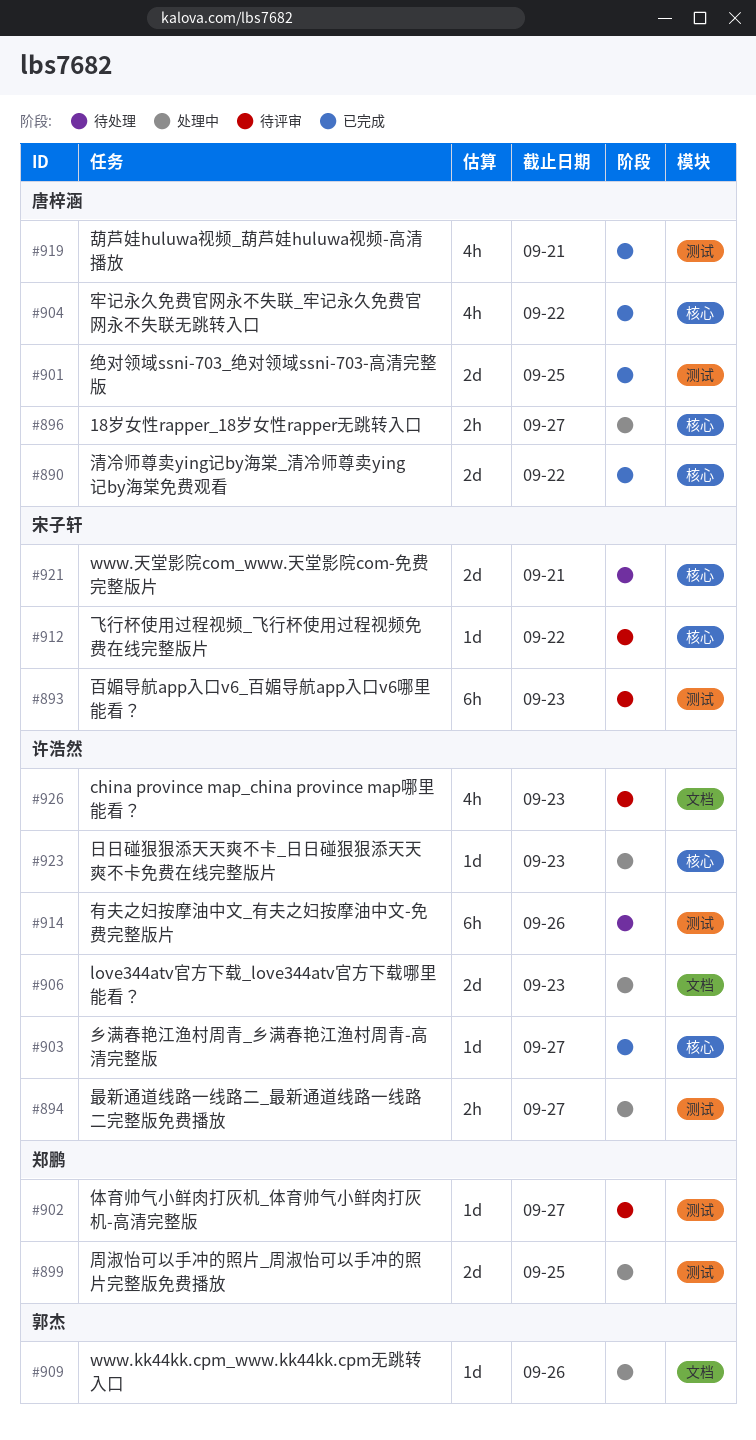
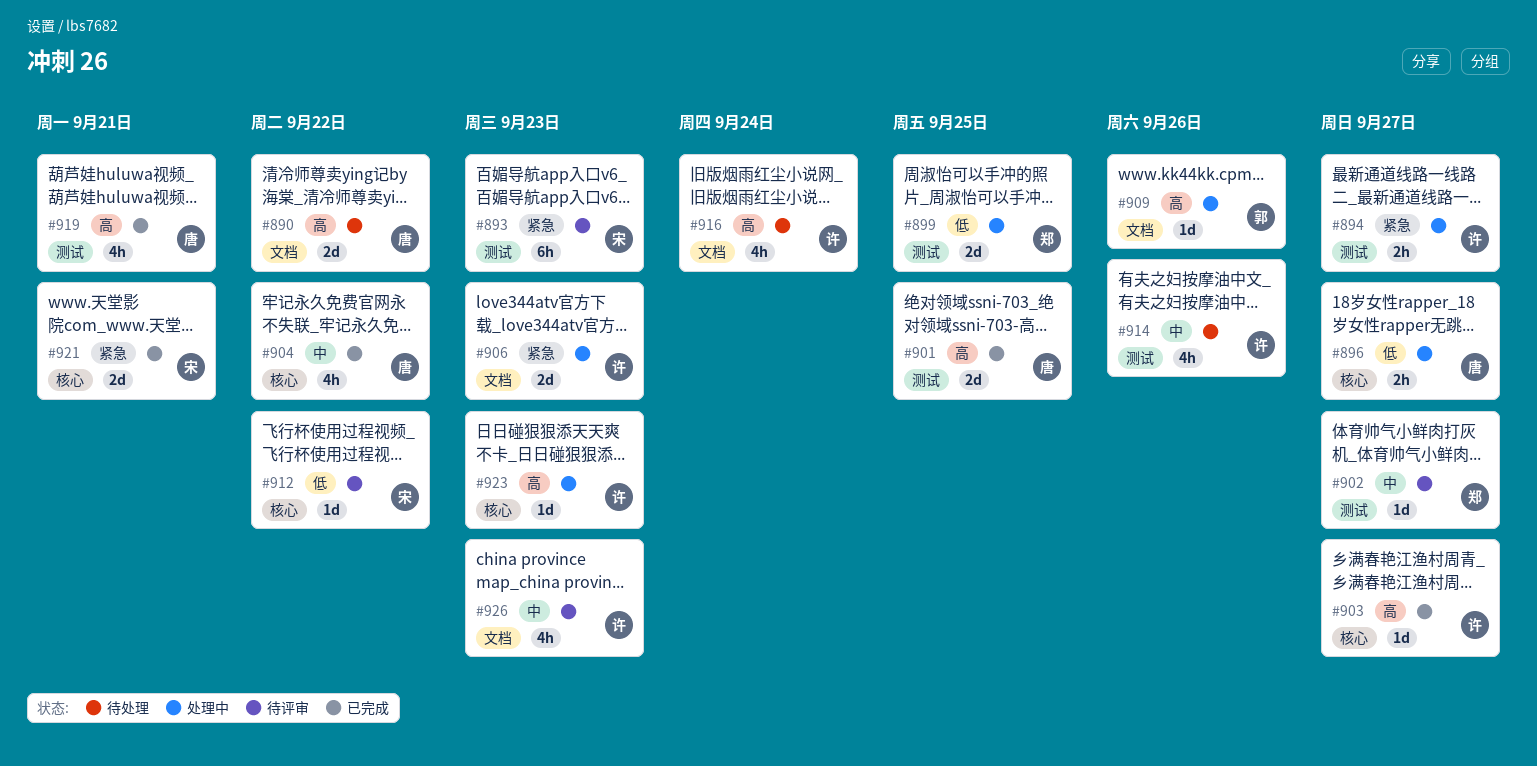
#890, status: 已完成 -> 待处理
#890, label: 核心 -> 文档
#914, estimate: 6h -> 4h
#916: none -> present
#921, status: 待处理 -> 已完成

